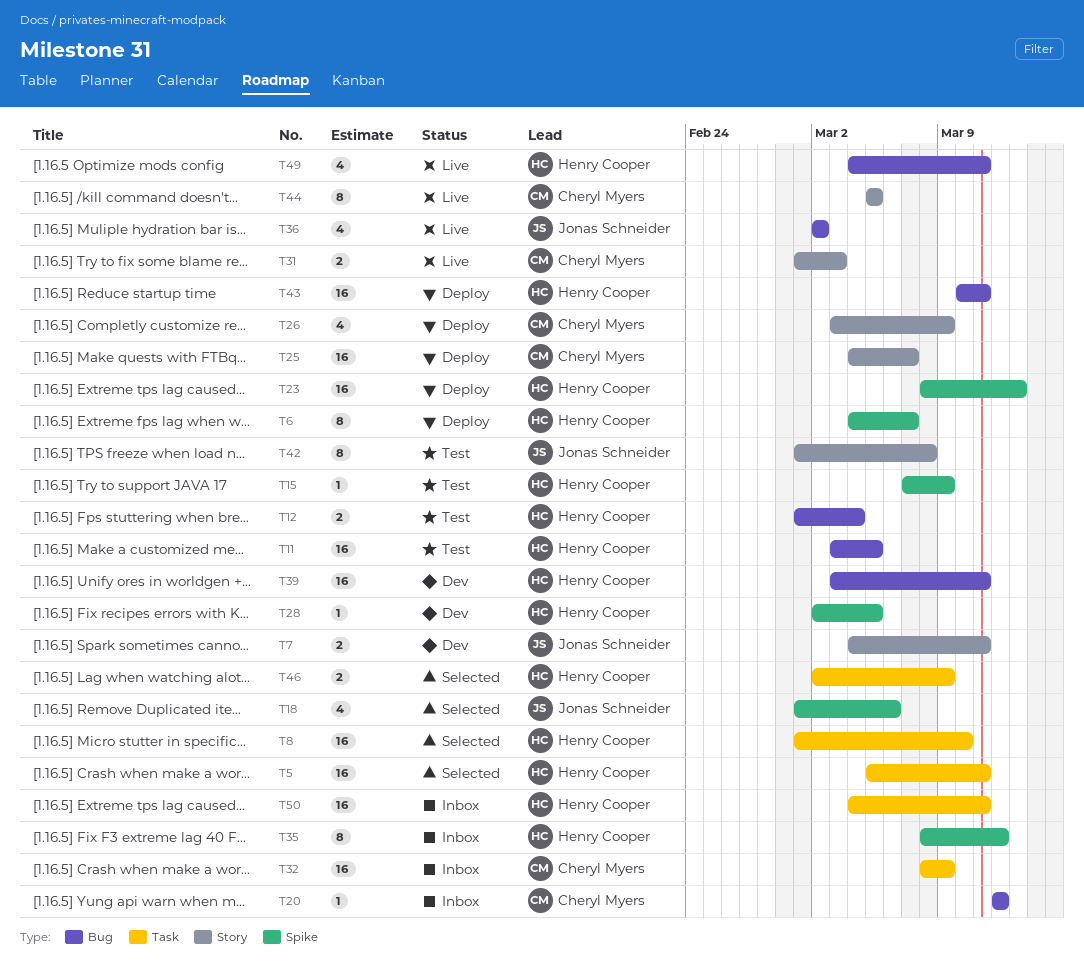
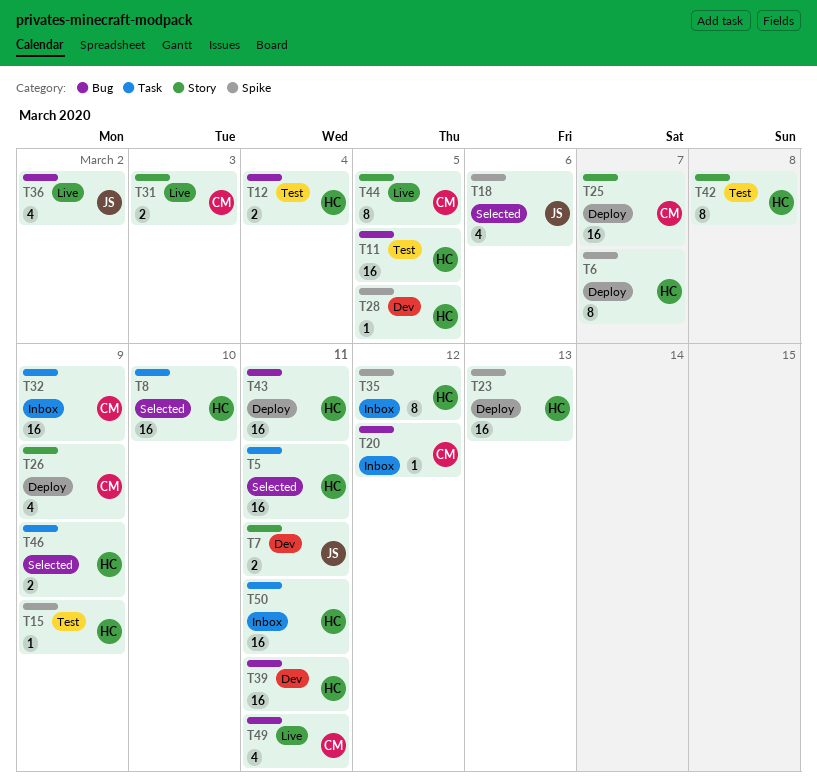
T42, owner: Jonas Schneider -> Henry Cooper
T49, owner: Henry Cooper -> Cheryl Myers

